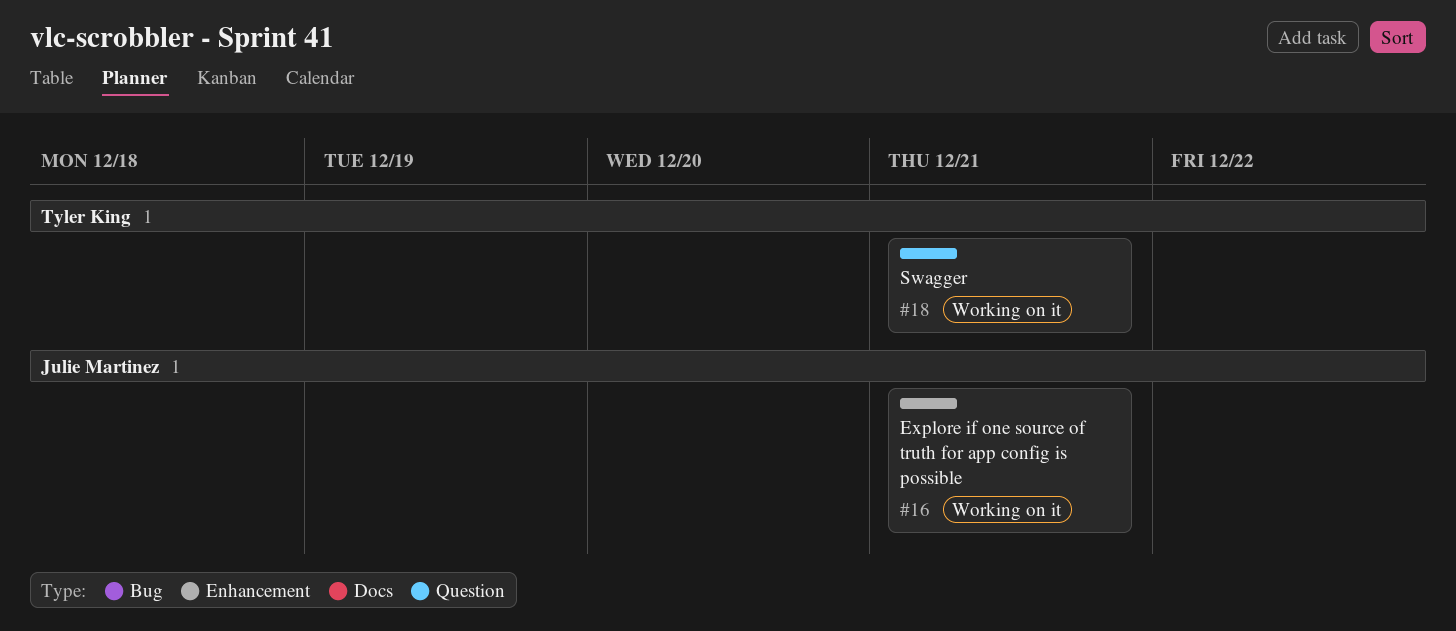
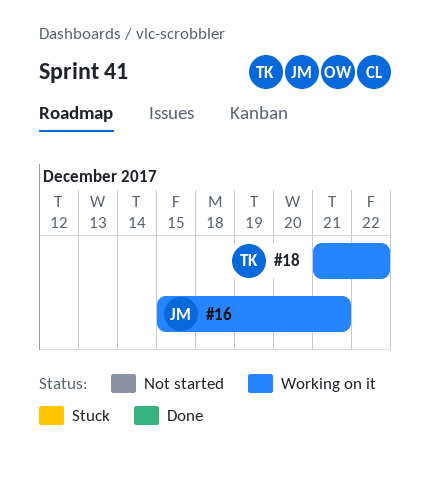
#18, due: Dec 21 -> Dec 22

